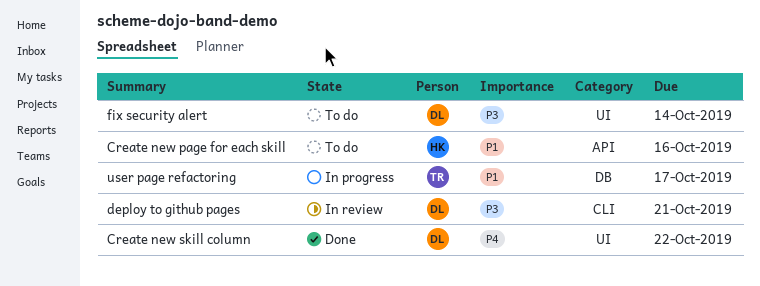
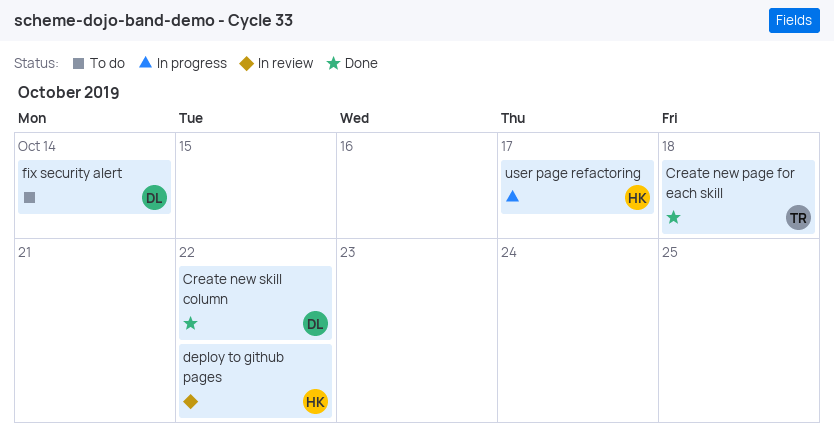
Create new page for each skill, status: To do -> Done
Create new page for each skill, owner: HK -> TR
Create new page for each skill, due: Oct 16 -> Oct 18
deploy to github pages, owner: DL -> HK
deploy to github pages, due: Oct 21 -> Oct 22
user page refactoring, owner: TR -> HK

